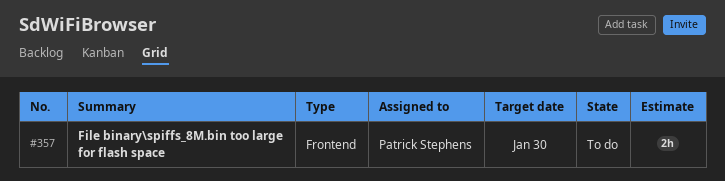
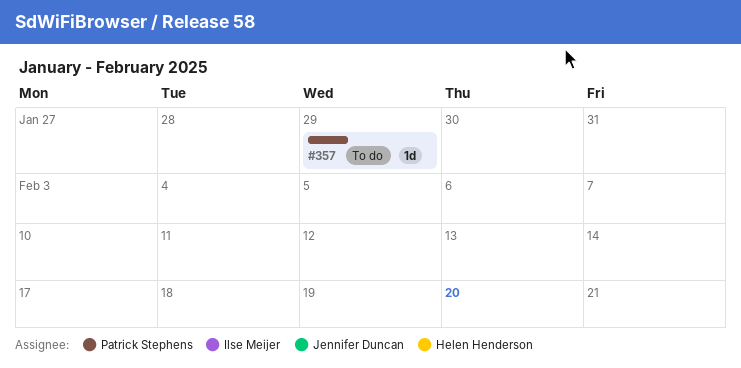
#357, estimate: 2h -> 1d
#357, due: Jan 30 -> Jan 29

